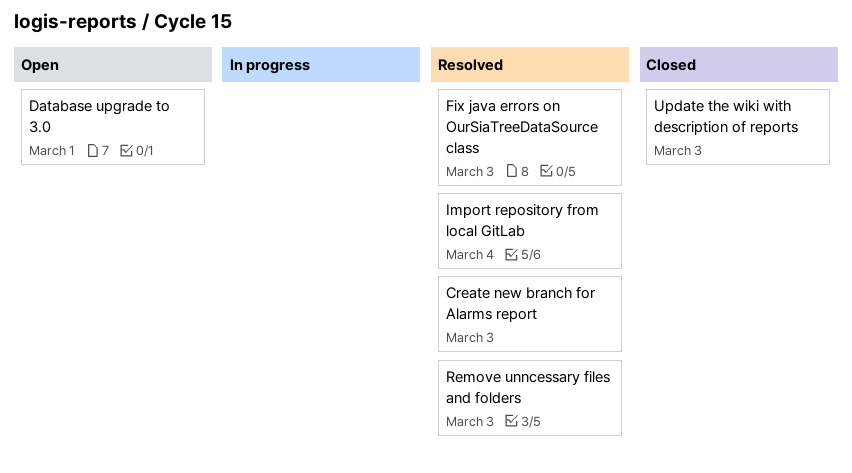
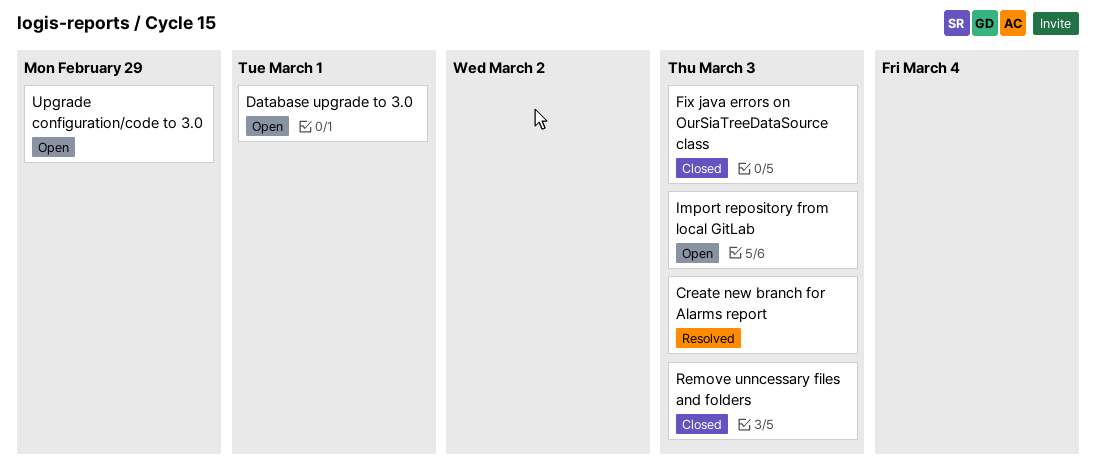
Fix java errors on OurSiaTreeDataSource class, status: Resolved -> Closed
Import repository from local GitLab, status: Resolved -> Open
Import repository from local GitLab, due: Mar 4 -> Mar 3
Remove unncessary files and folders, status: Resolved -> Closed
Update the wiki with description of reports: present -> none
Upgrade configuration/code to 3.0: none -> present

